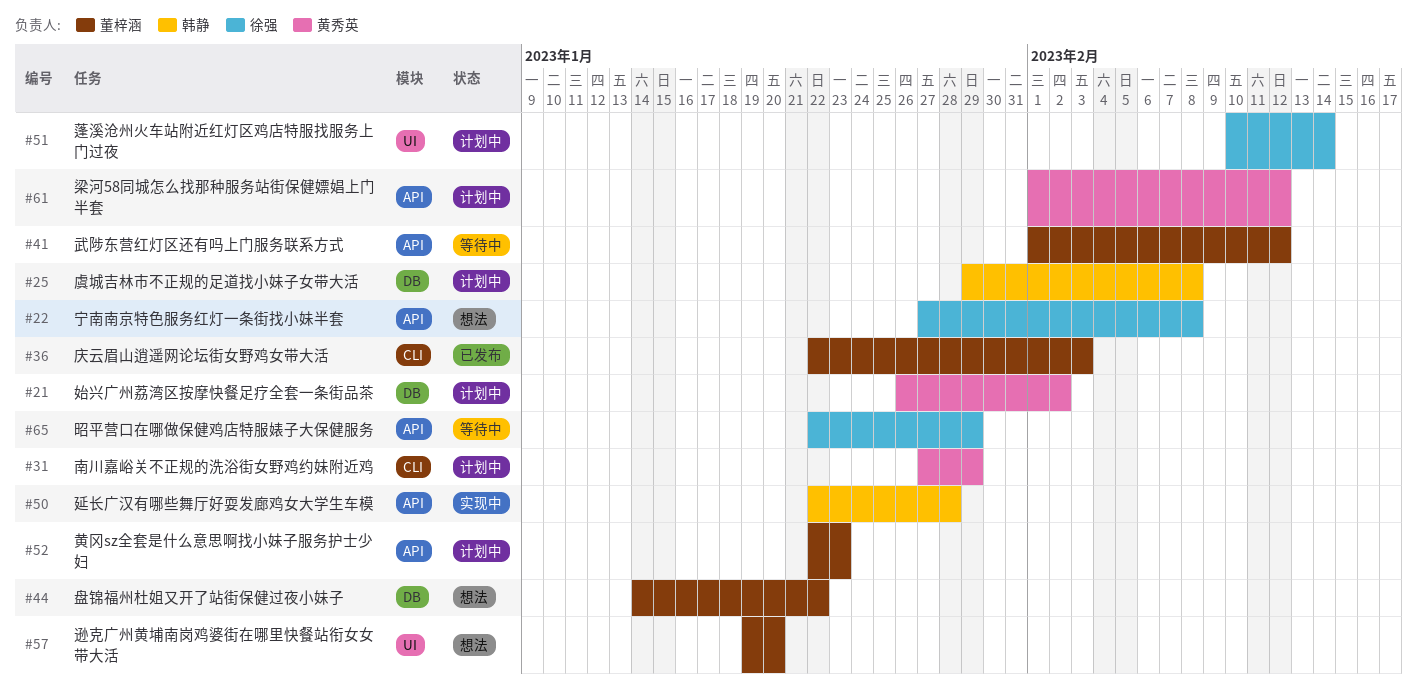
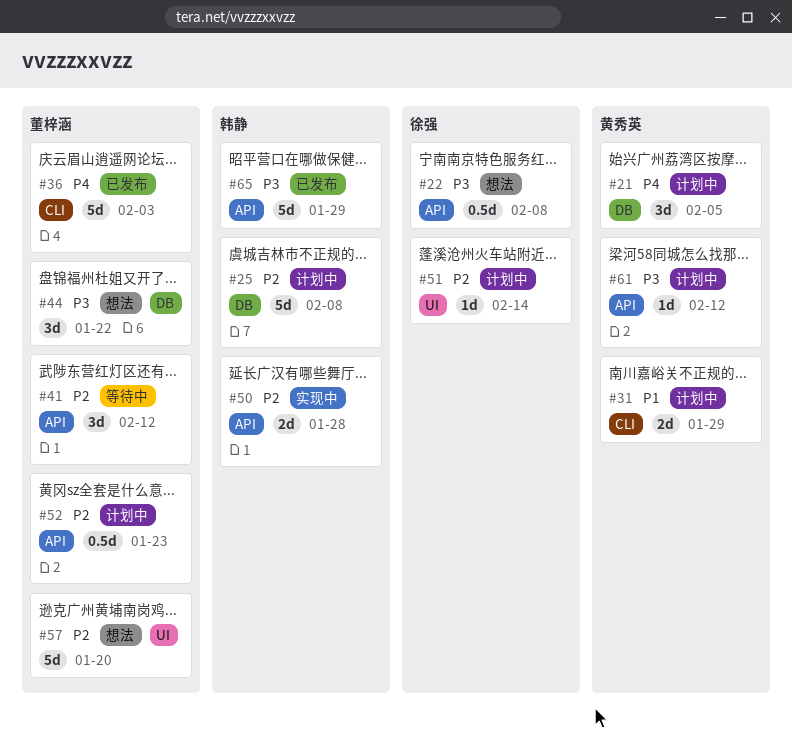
#21, due: Feb 2 -> Feb 5
#65, status: 等待中 -> 已发布
#65, owner: 徐强 -> 韩静

